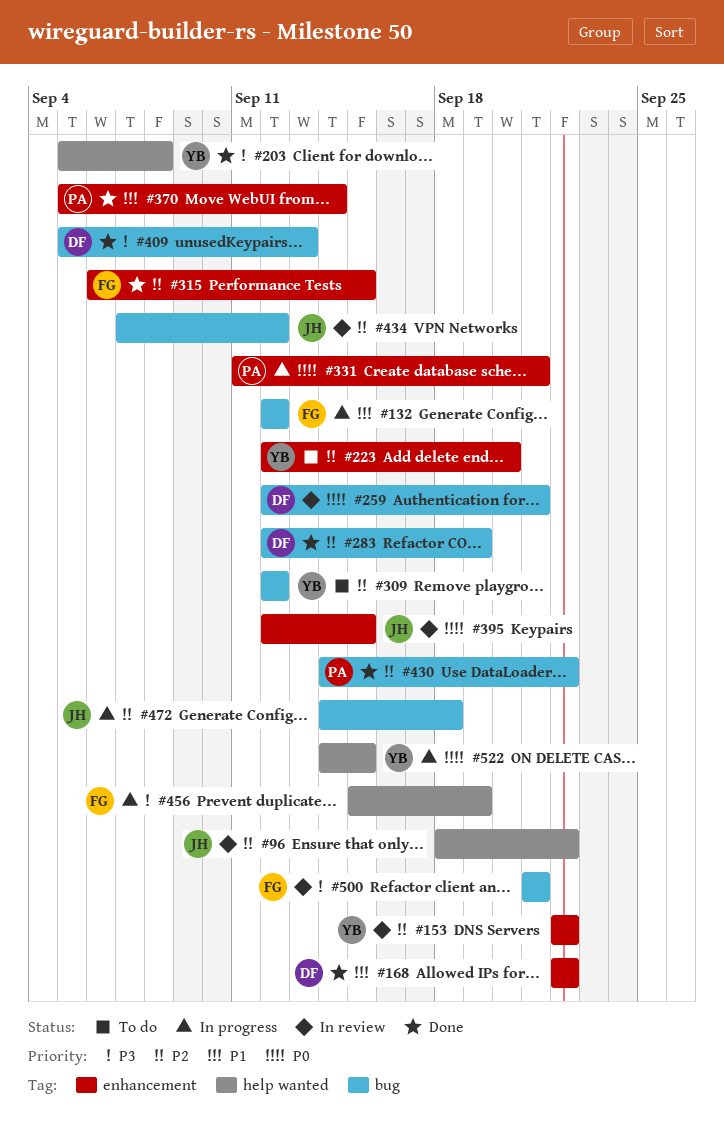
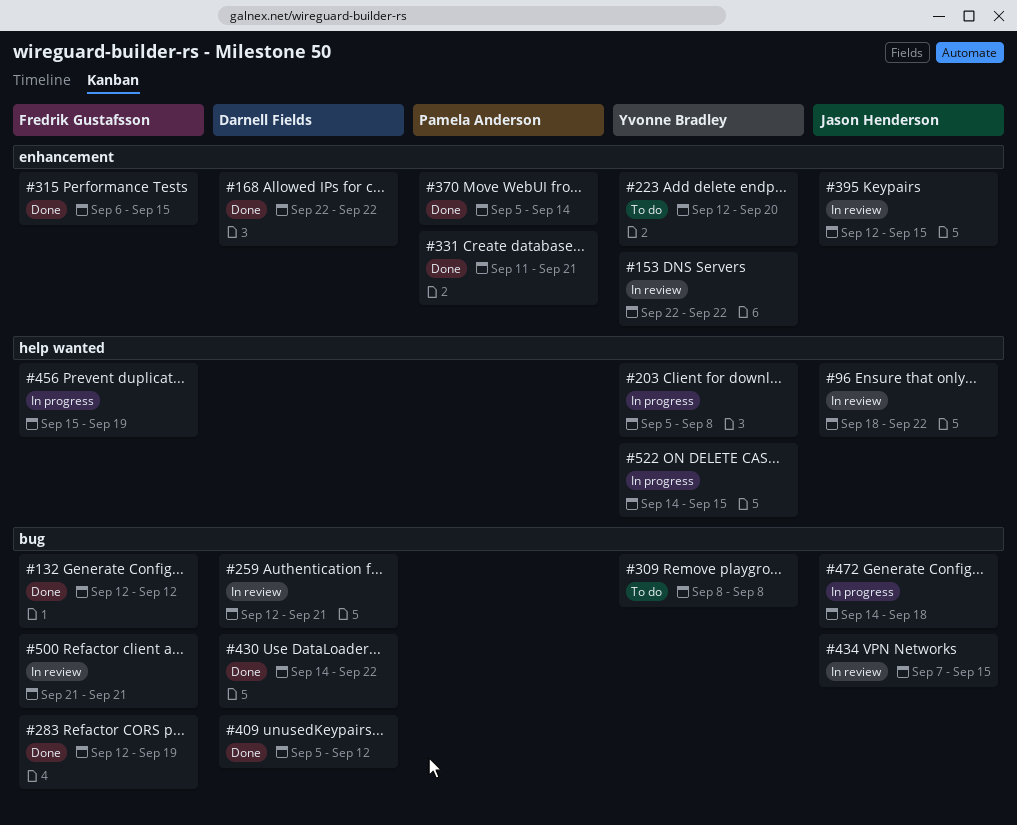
#132, status: In progress -> Done
#203, status: Done -> In progress
#283, owner: Darnell Fields -> Fredrik Gustafsson
#309, start: Sep 12 -> Sep 8
#309, due: Sep 12 -> Sep 8
#331, status: In progress -> Done
#409, due: Sep 13 -> Sep 12
#430, owner: Pamela Anderson -> Darnell Fields
#434, due: Sep 12 -> Sep 15

